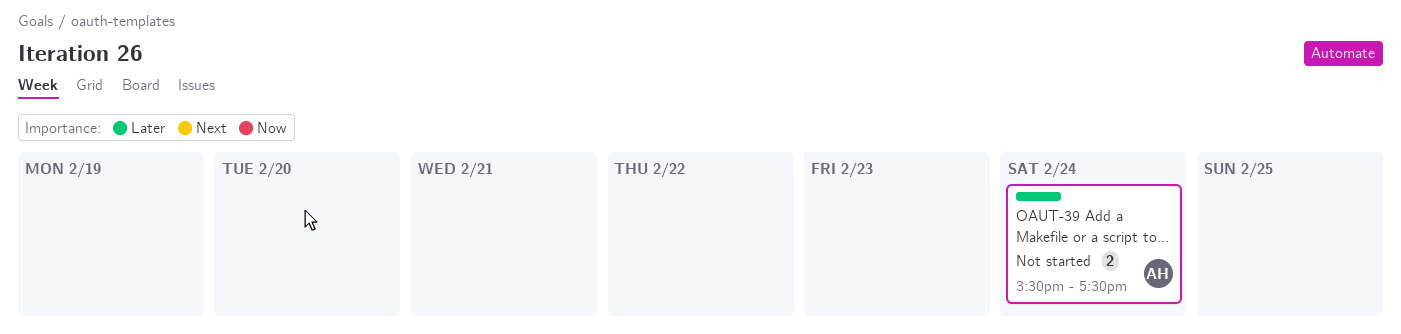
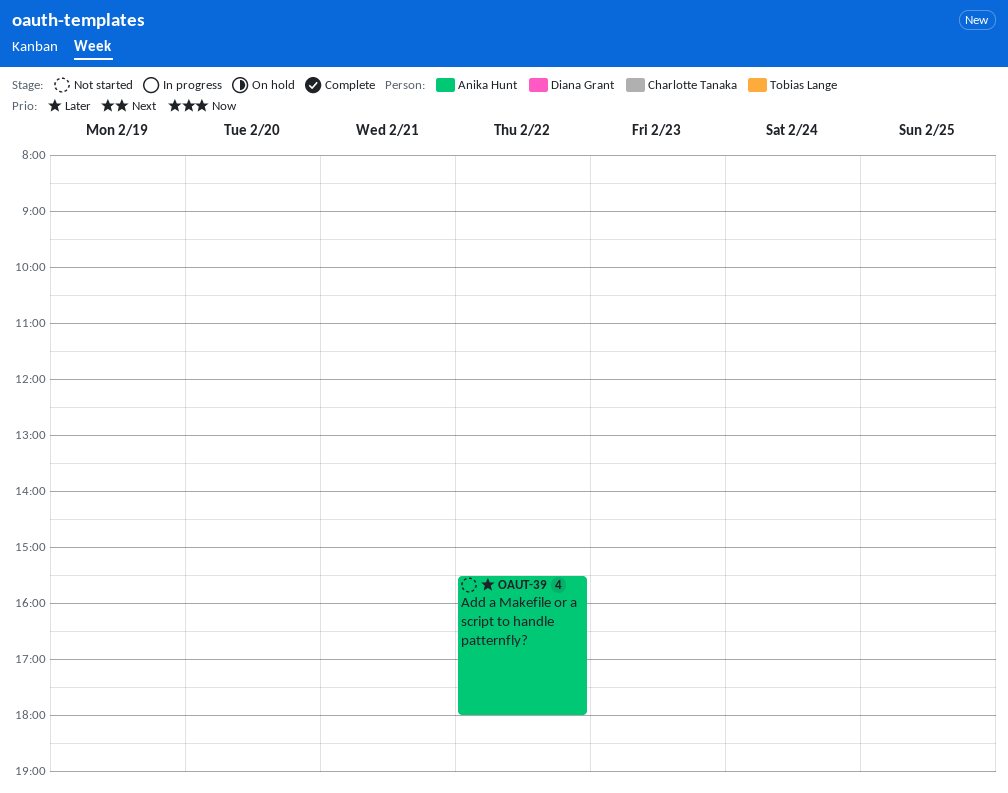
OAUT-39, estimate: 2 -> 4
OAUT-39, day: Feb 24 -> Feb 22
OAUT-39, ends: 17:30 -> 18:00

